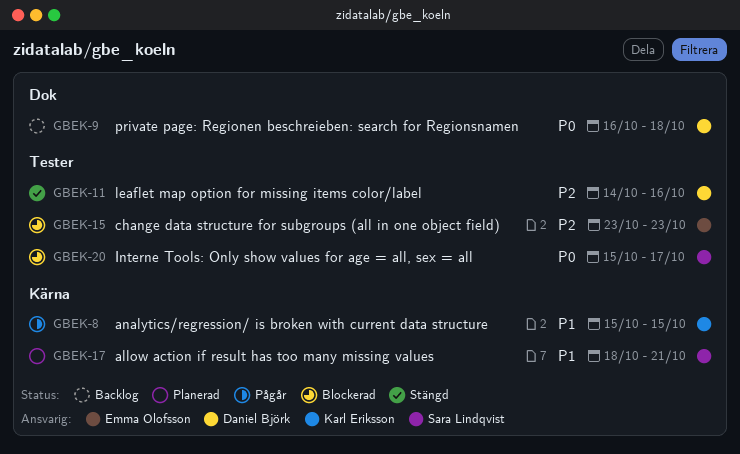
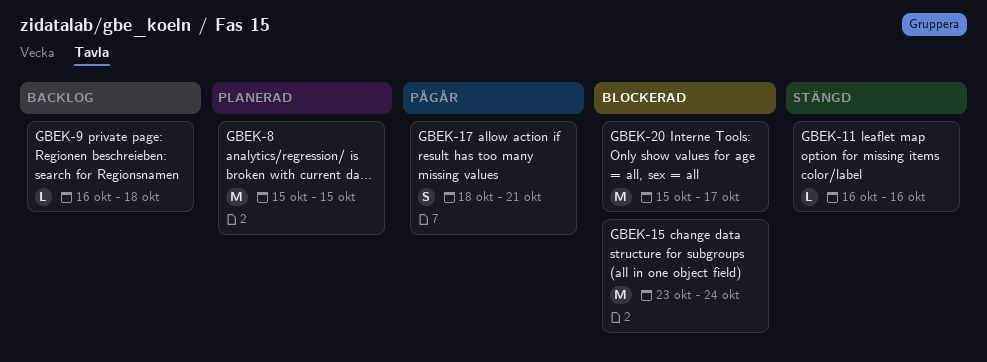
GBEK-8, status: Pågår -> Planerad
GBEK-11, start: Oct 14 -> Oct 16
GBEK-15, due: Oct 23 -> Oct 24
GBEK-17, status: Planerad -> Pågår

